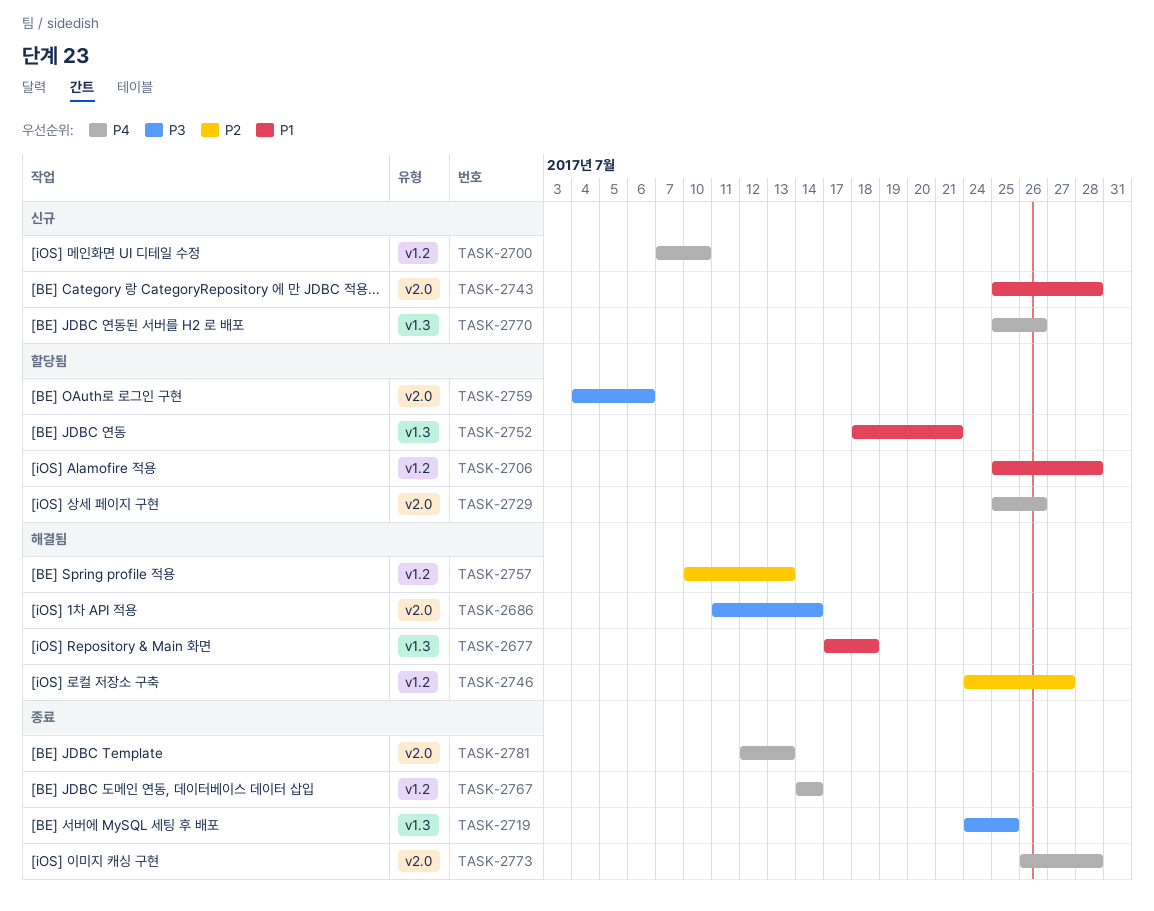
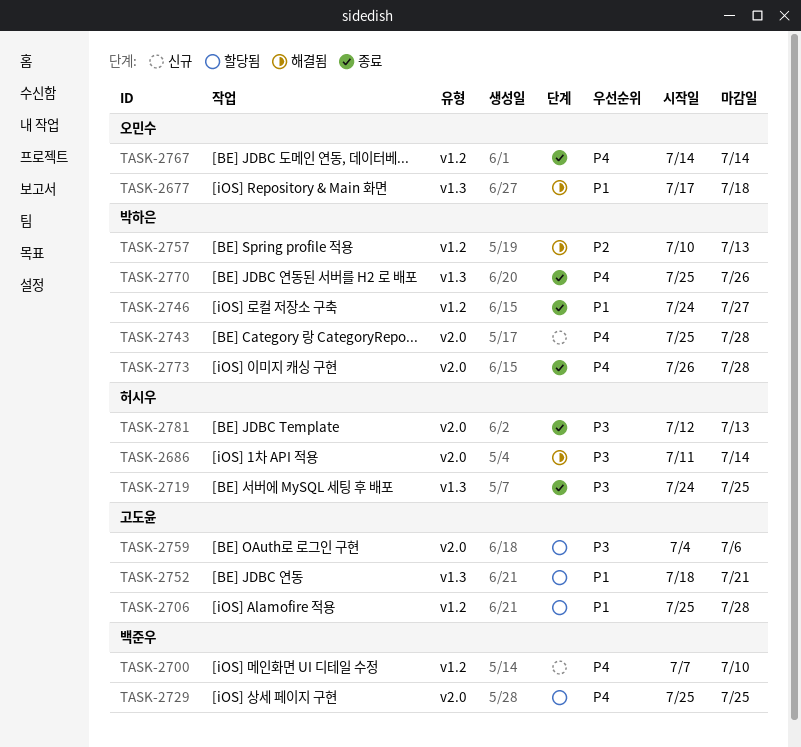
TASK-2729, due: Jul 26 -> Jul 25
TASK-2743, priority: P1 -> P4
TASK-2746, status: 해결됨 -> 종료
TASK-2746, priority: P2 -> P1
TASK-2770, status: 신규 -> 종료
TASK-2781, priority: P4 -> P3

